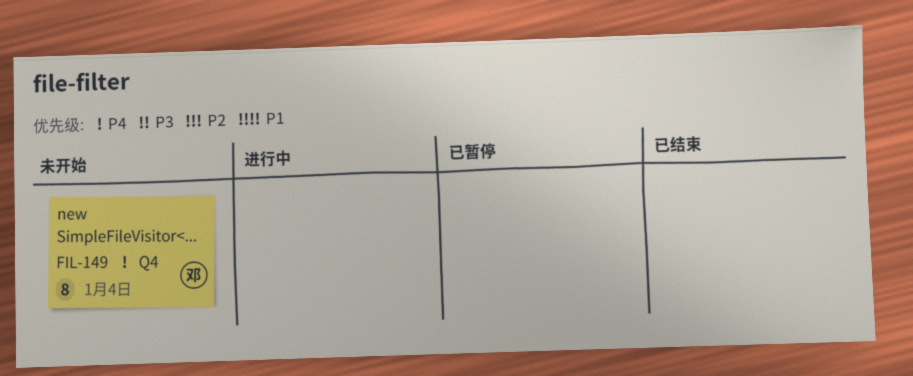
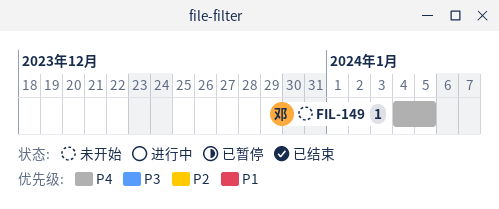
FIL-149, estimate: 8 -> 1
FIL-149, due: Jan 4 -> Jan 5

